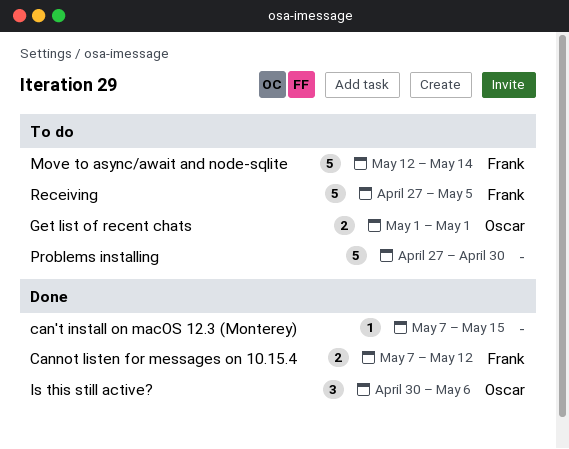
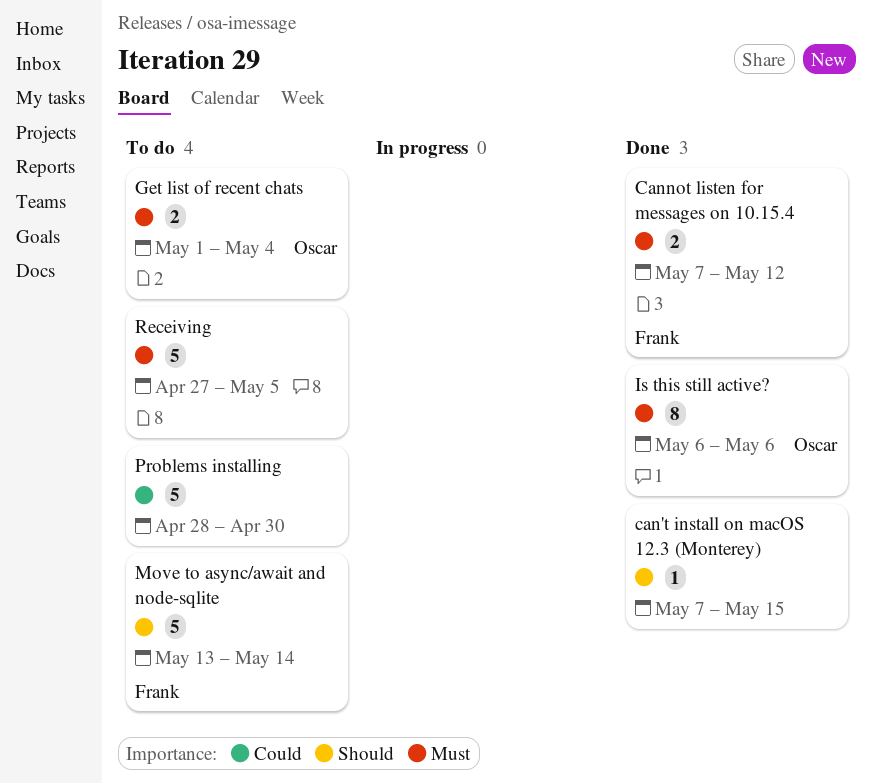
Get list of recent chats, due: May 1 -> May 4
Is this still active?, estimate: 3 -> 8
Is this still active?, start: Apr 30 -> May 6
Move to async/await and node-sqlite, start: May 12 -> May 13
Problems installing, start: Apr 27 -> Apr 28
Receiving, owner: Frank -> none

